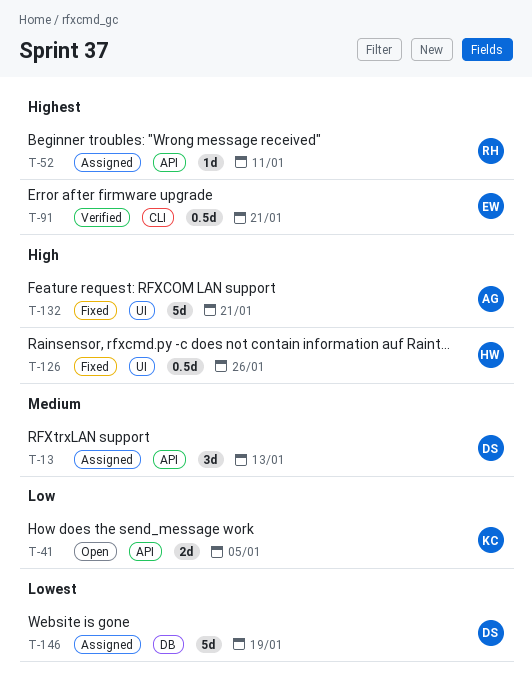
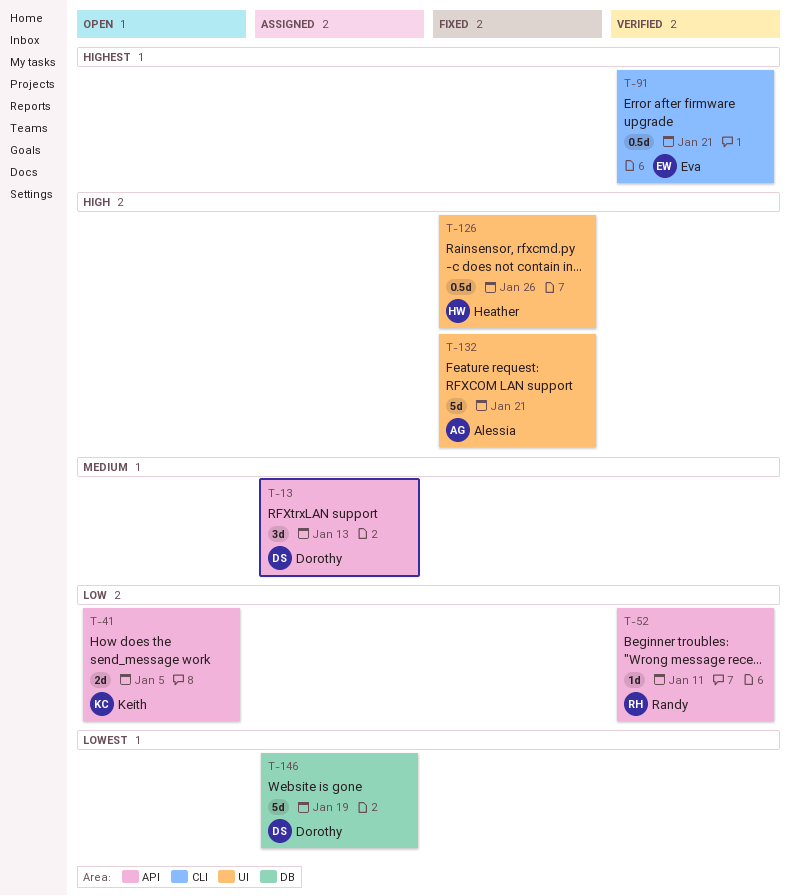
T-52, status: Assigned -> Verified
T-52, priority: Highest -> Low

